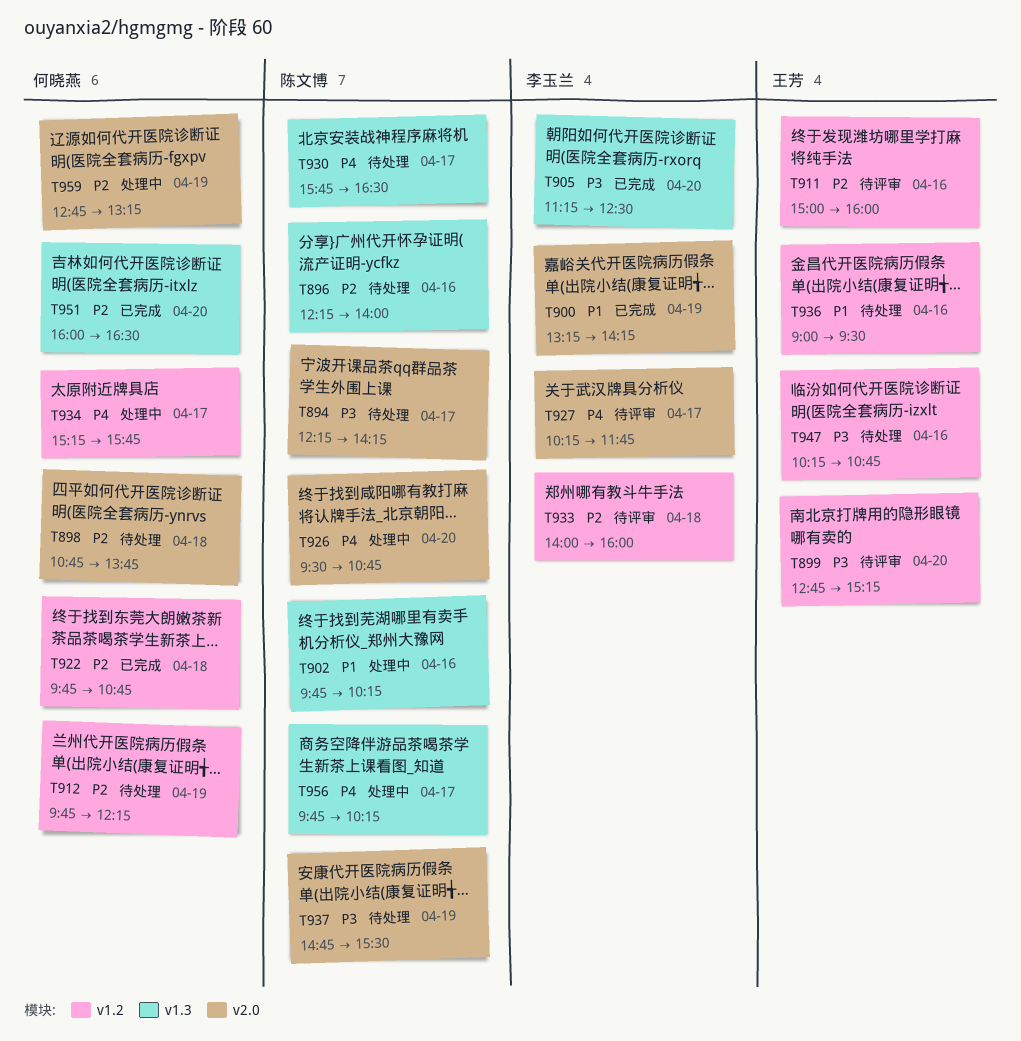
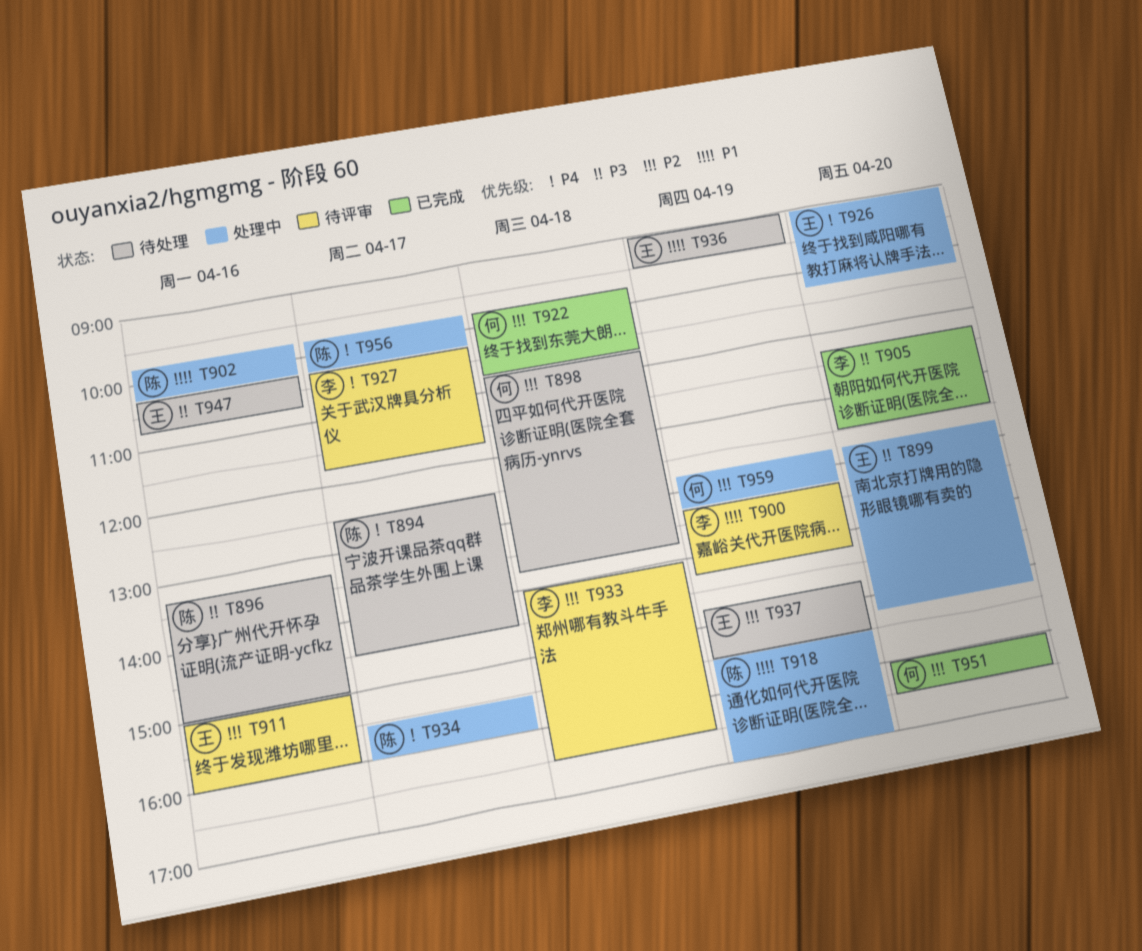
T894, priority: P3 -> P4
T894, begins: 12:15 -> 12:30
T894, ends: 14:15 -> 14:30
T896, priority: P2 -> P3
T896, begins: 12:15 -> 13:15
T896, ends: 14:00 -> 15:00
T899, status: 待评审 -> 处理中
T900, status: 已完成 -> 待评审
T912: present -> none
T918: none -> present
T926, owner: 陈文博 -> 王芳
T926, begins: 09:30 -> 09:00
T926, ends: 10:45 -> 10:15
T930: present -> none
T933, ends: 16:00 -> 16:30
T934, owner: 何晓燕 -> 陈文博
T934, begins: 15:15 -> 15:30
T934, ends: 15:45 -> 16:00
T936, day: Apr 16 -> Apr 19
T937, owner: 陈文博 -> 王芳
T937, priority: P3 -> P2

